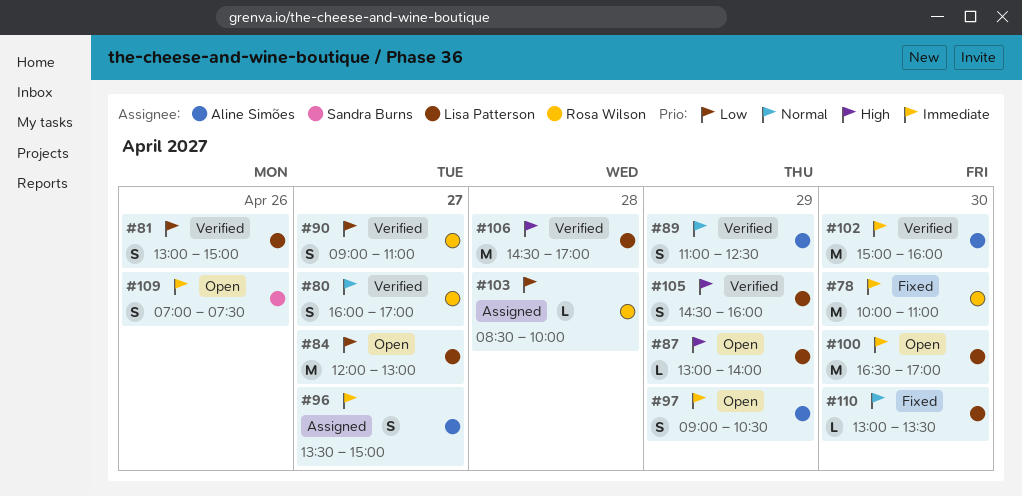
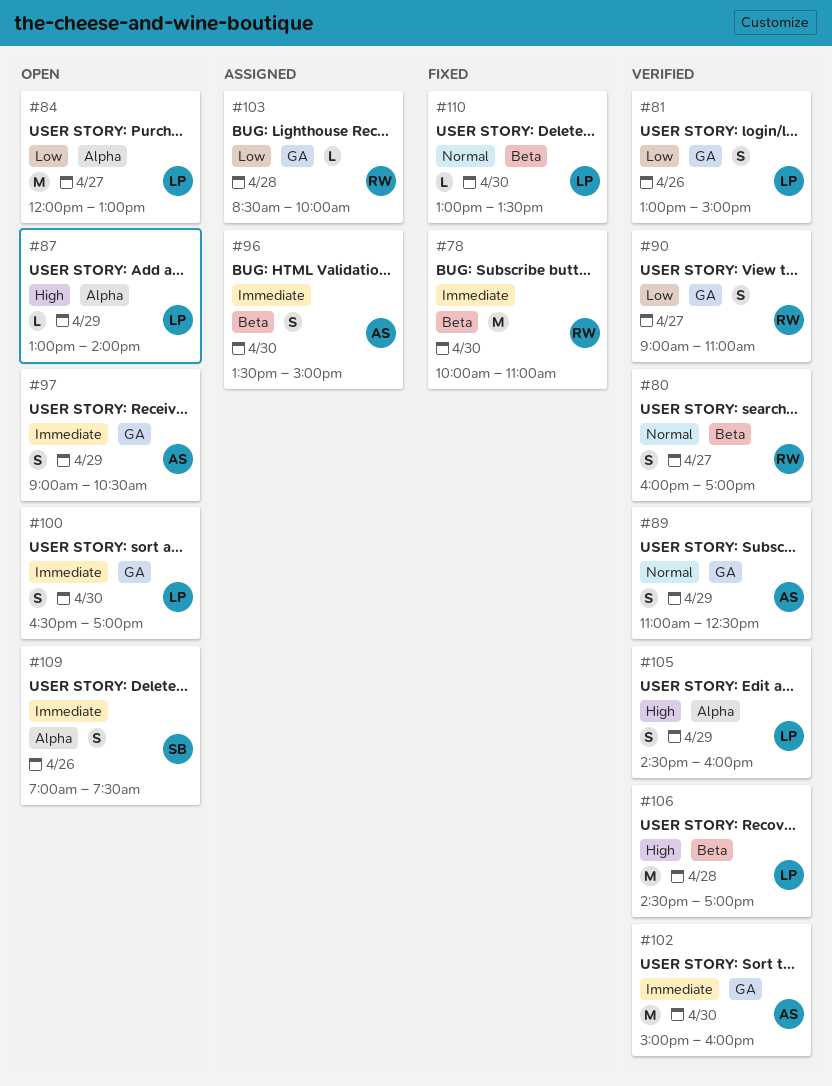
#96, day: Apr 27 -> Apr 30
#100, estimate: M -> S

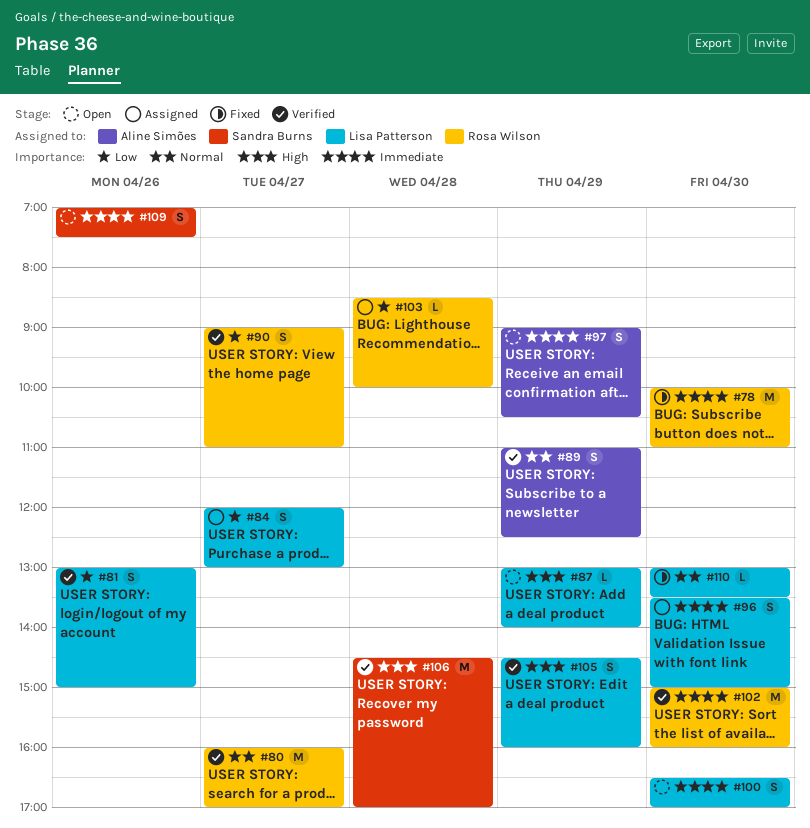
#80, estimate: S -> M
#84, status: Open -> Assigned
#84, estimate: M -> S
#96, owner: Aline Simões -> Lisa Patterson
#102, owner: Aline Simões -> Rosa Wilson
#106, owner: Lisa Patterson -> Sandra Burns

